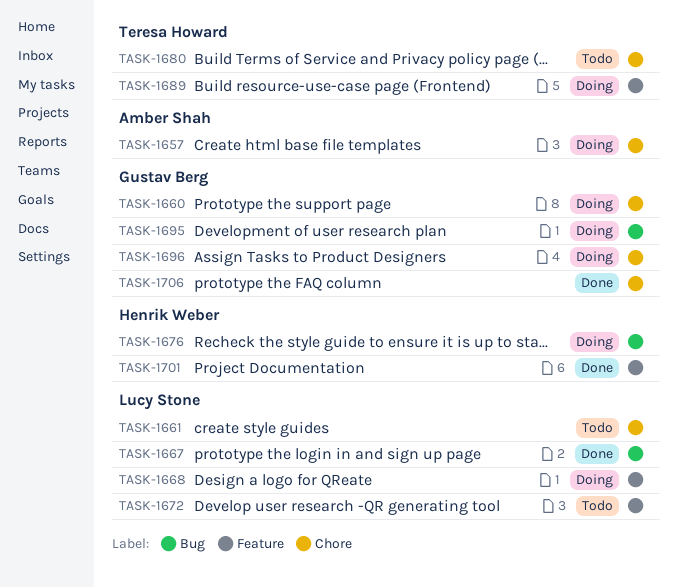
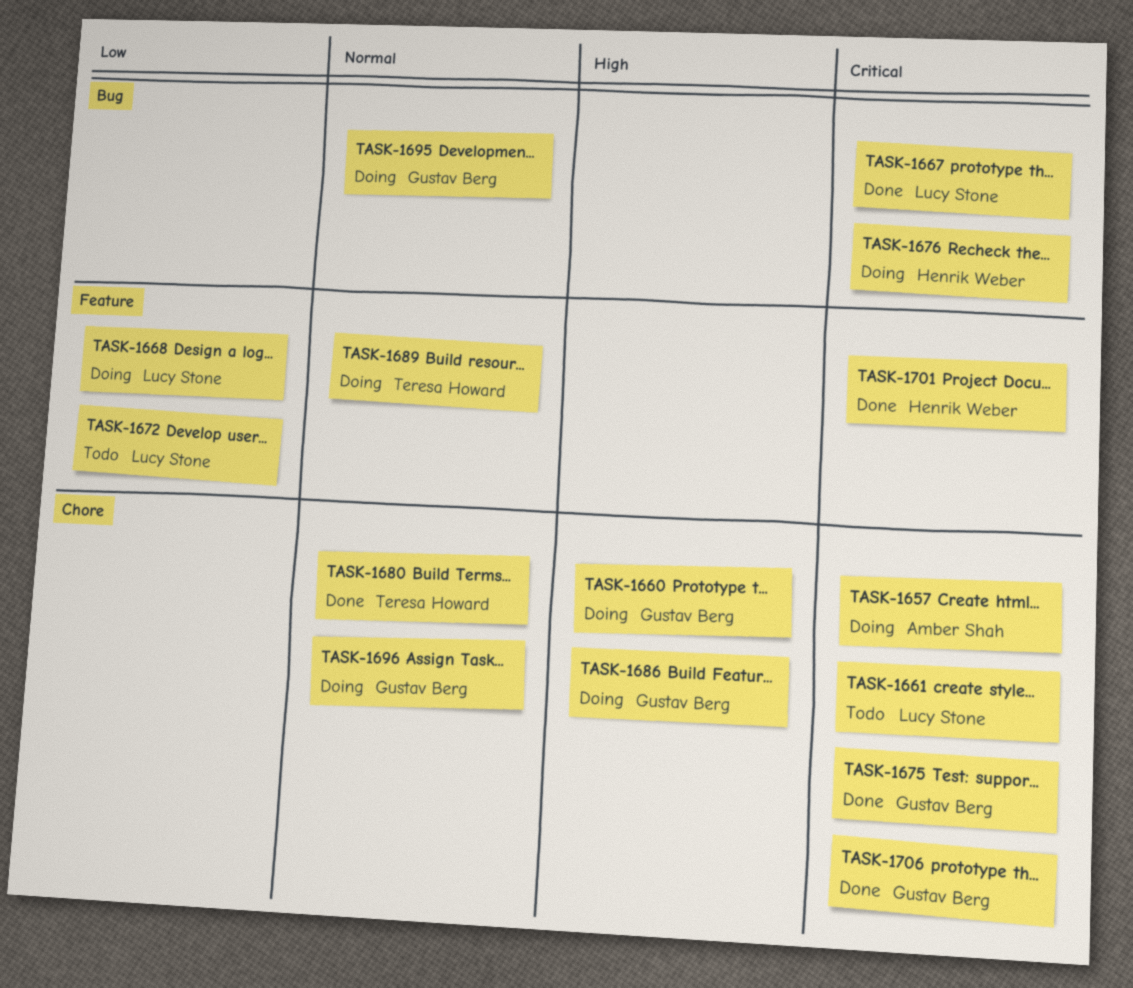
TASK-1675: none -> present
TASK-1680, status: Todo -> Done
TASK-1686: none -> present

